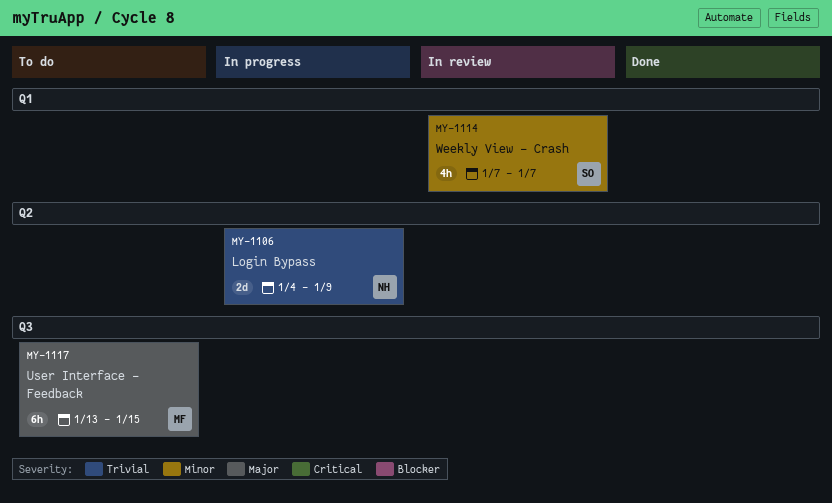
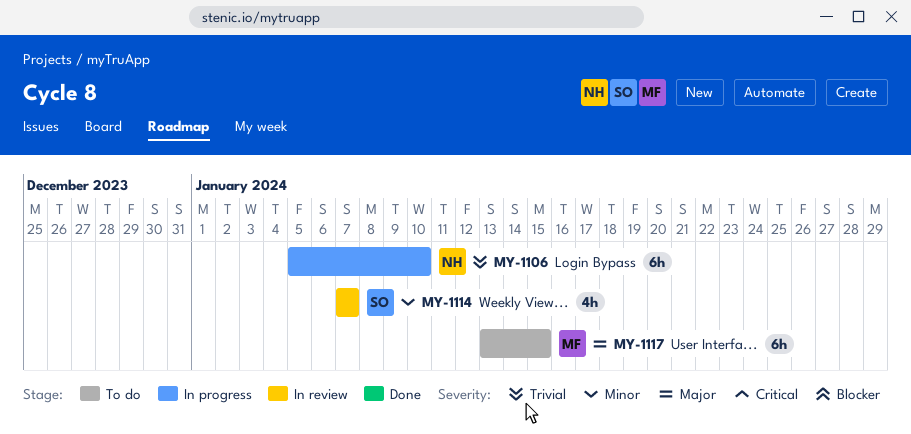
MY-1106, estimate: 2d -> 6h
MY-1106, start: Jan 4 -> Jan 5
MY-1106, due: Jan 9 -> Jan 10

